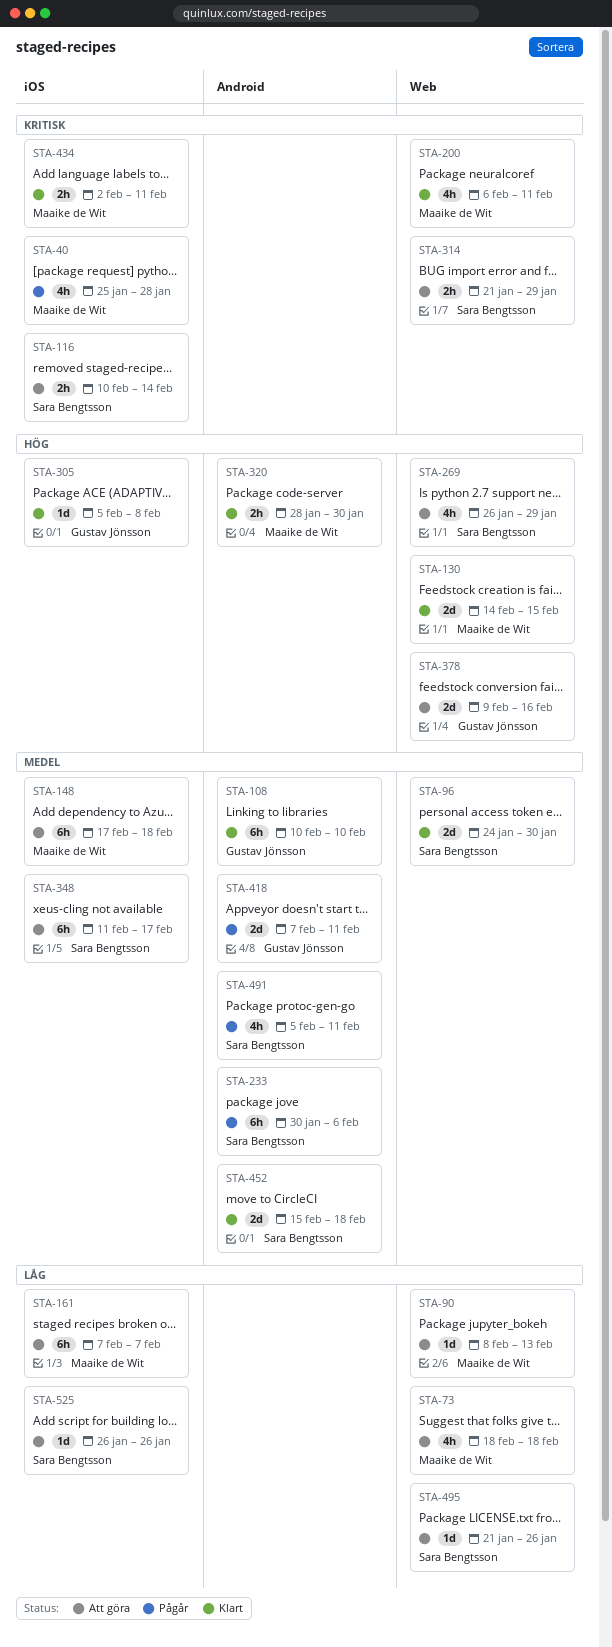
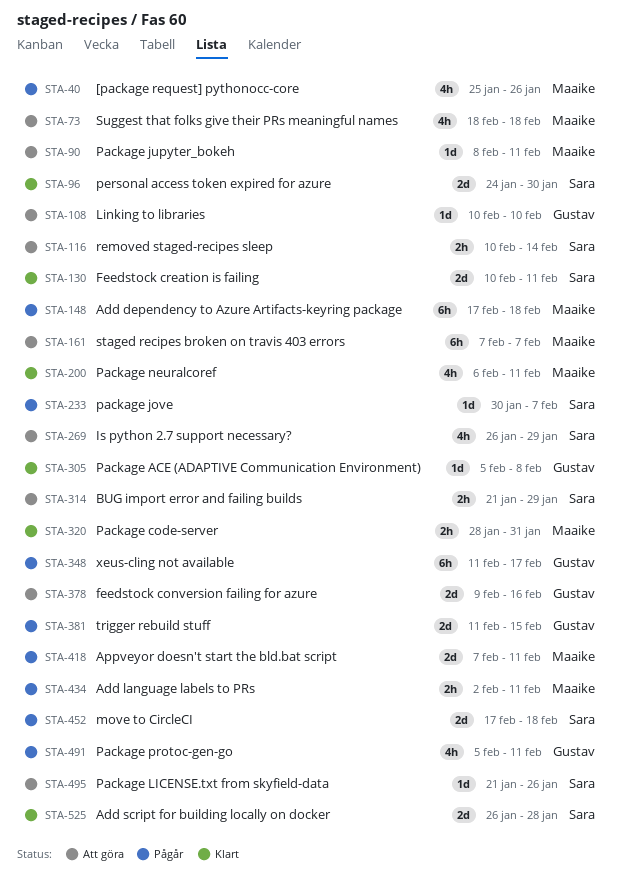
STA-40, due: Jan 28 -> Jan 26
STA-90, due: Feb 13 -> Feb 11
STA-108, status: Klart -> Att göra
STA-108, estimate: 6h -> 1d
STA-130, owner: Maaike de Wit -> Sara Bengtsson
STA-130, start: Feb 14 -> Feb 10
STA-130, due: Feb 15 -> Feb 11
STA-148, status: Att göra -> Pågår
STA-233, estimate: 6h -> 1d
STA-233, due: Feb 6 -> Feb 7
STA-320, due: Jan 30 -> Jan 31
STA-348, status: Att göra -> Pågår
STA-348, owner: Sara Bengtsson -> Gustav Jönsson
STA-381: none -> present
STA-418, owner: Gustav Jönsson -> Maaike de Wit
STA-434, status: Klart -> Pågår
STA-452, status: Klart -> Pågår
STA-452, start: Feb 15 -> Feb 17
STA-491, owner: Sara Bengtsson -> Gustav Jönsson
STA-525, status: Att göra -> Klart
STA-525, estimate: 1d -> 2d
STA-525, due: Jan 26 -> Jan 28

